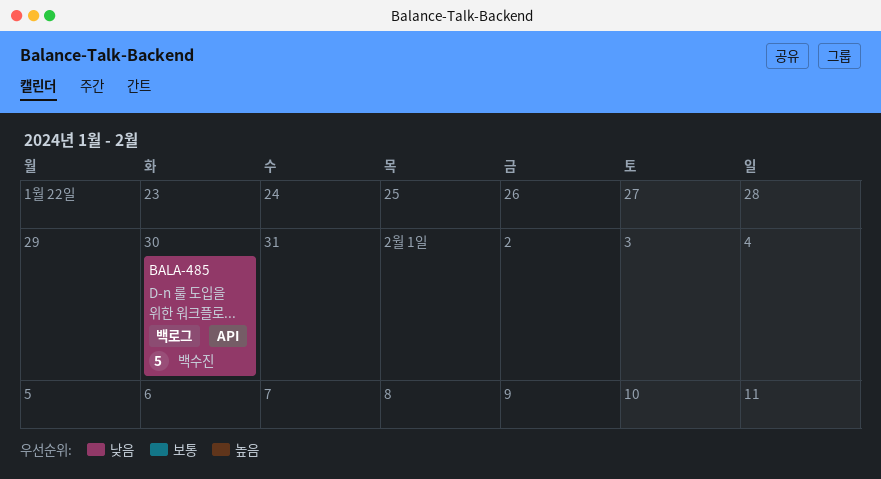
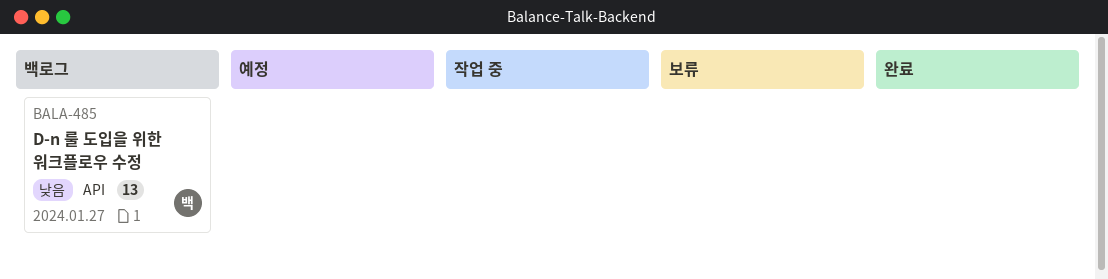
BALA-485, estimate: 5 -> 13
BALA-485, due: Jan 30 -> Jan 27

